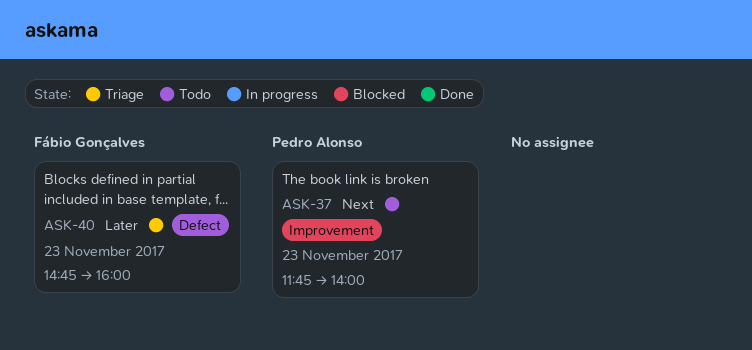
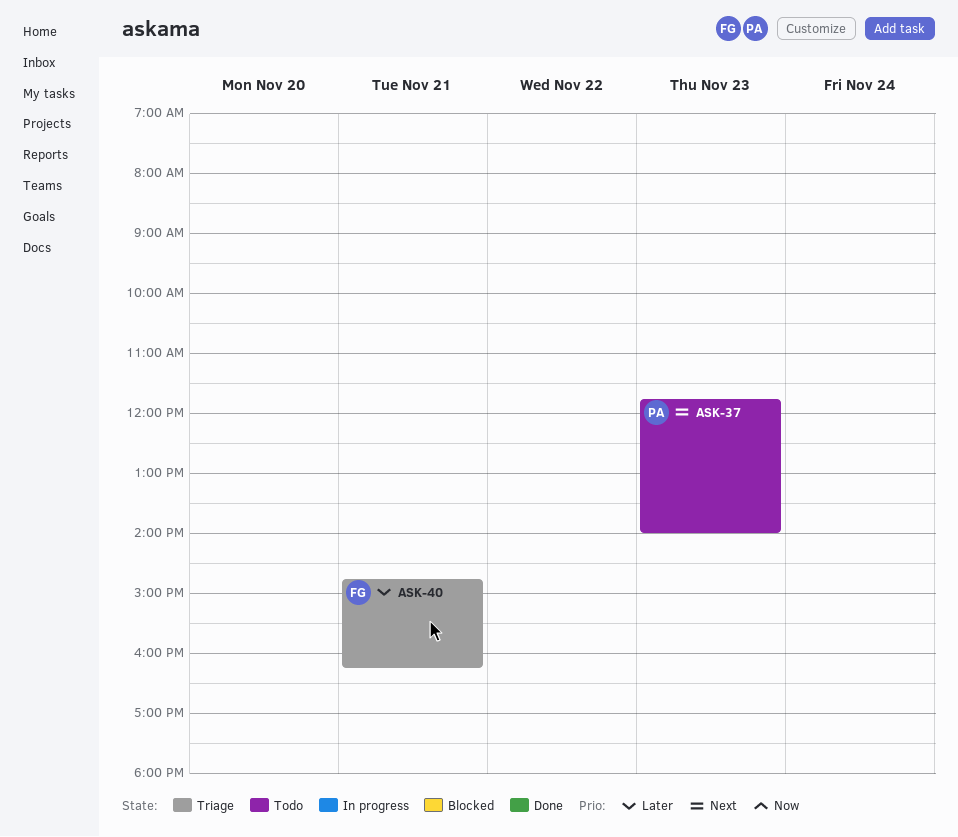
ASK-40, day: Nov 23 -> Nov 21
ASK-40, ends: 16:00 -> 16:15

